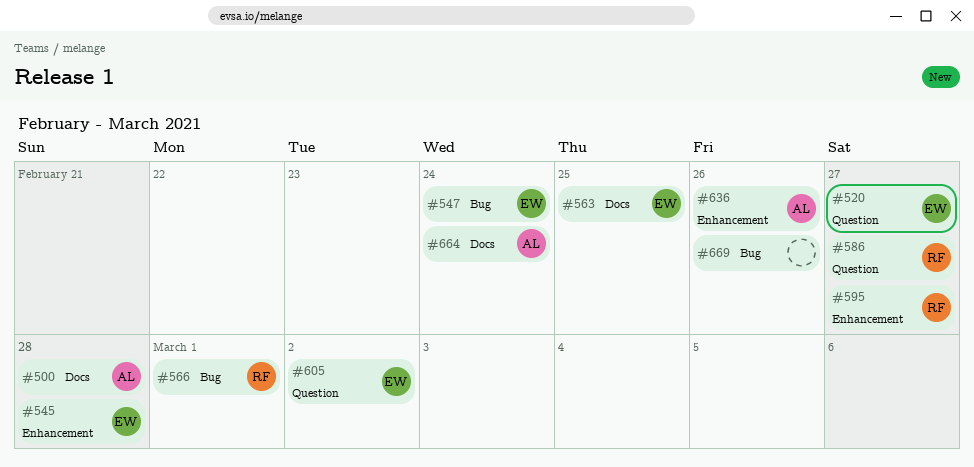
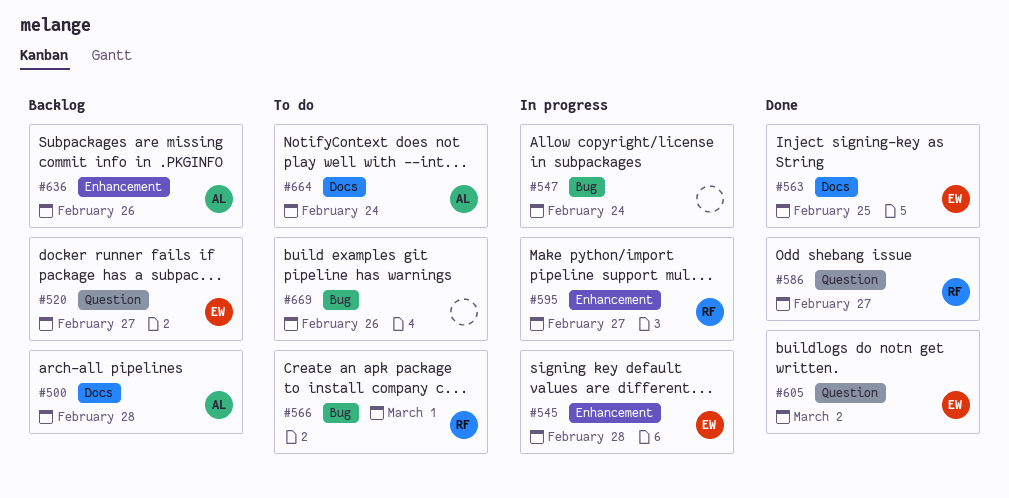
#547, owner: EW -> none

